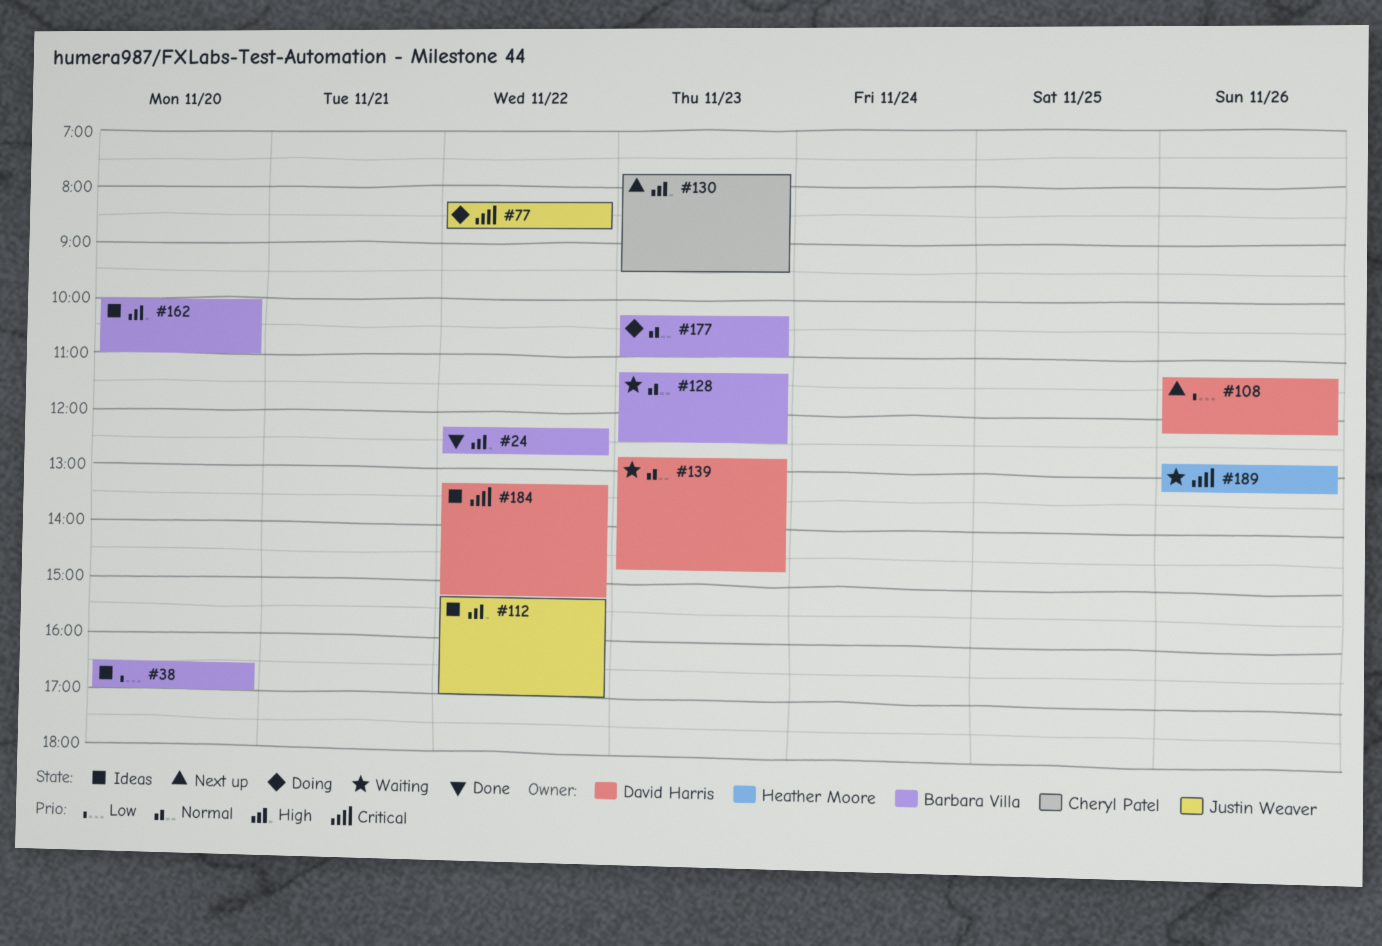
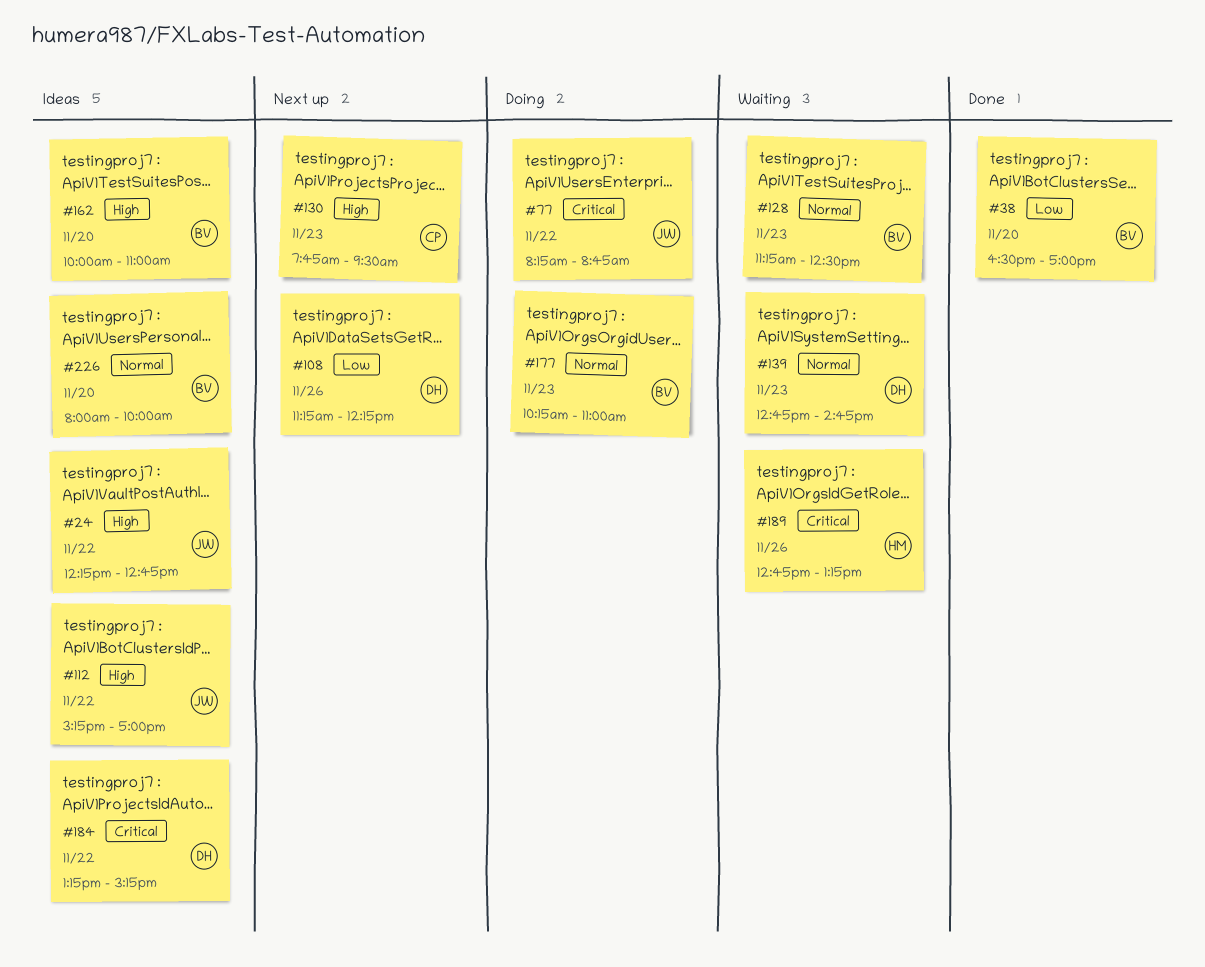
#24, status: Done -> Ideas
#24, owner: Barbara Villa -> Justin Weaver
#38, status: Ideas -> Done
#226: none -> present

